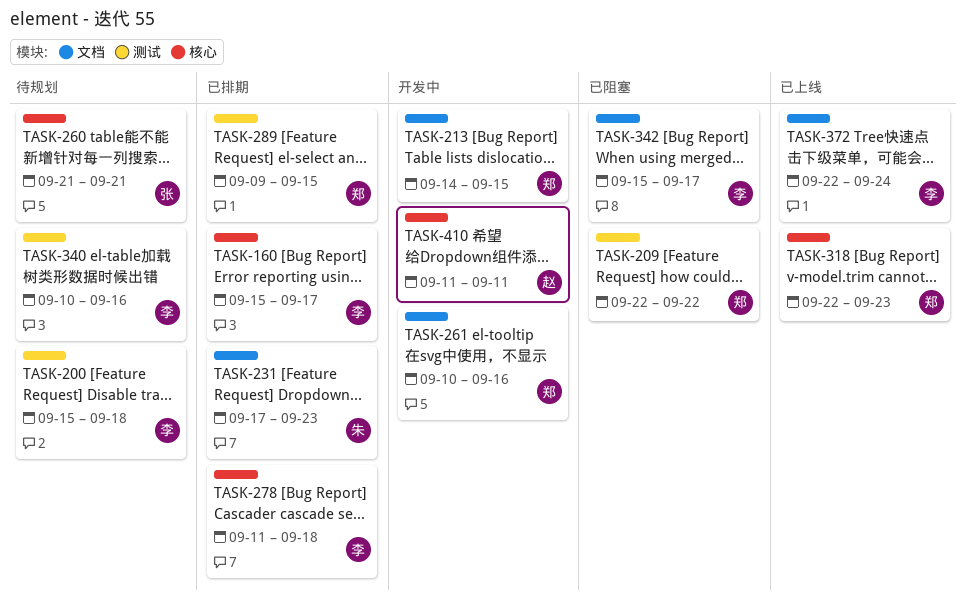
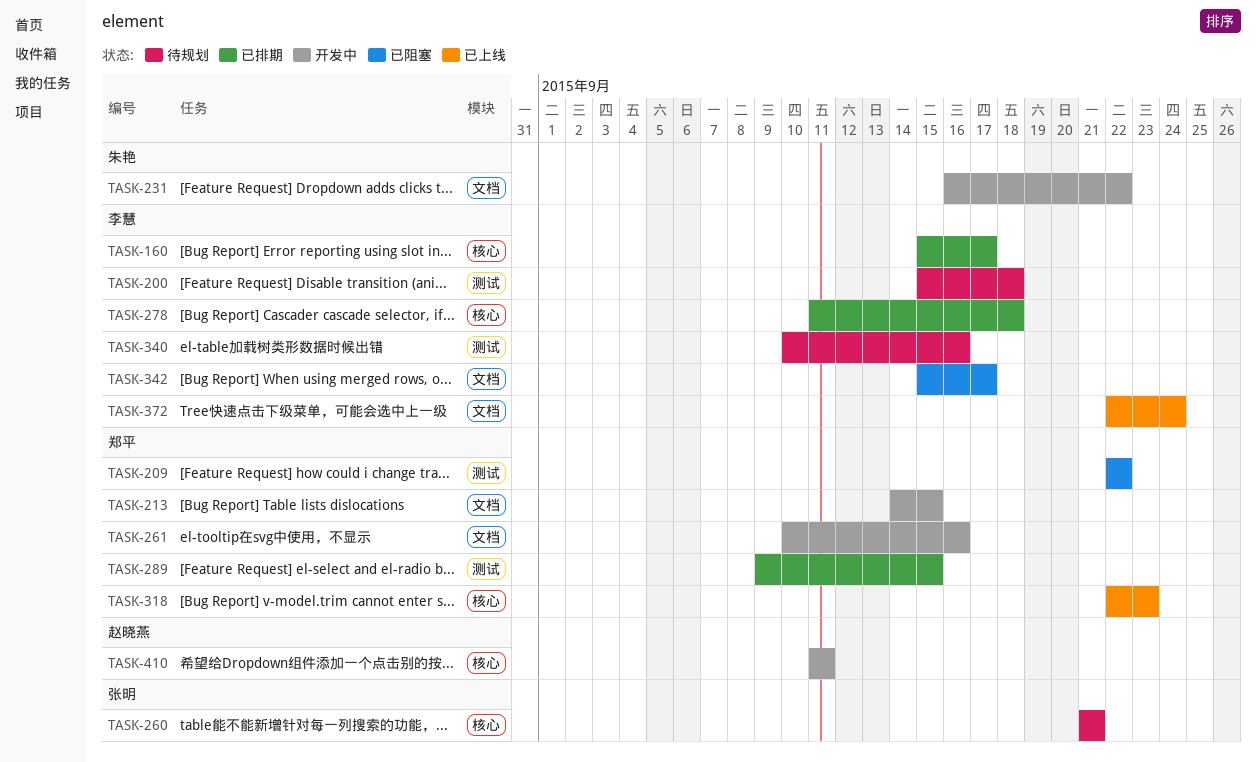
TASK-231, status: 已排期 -> 开发中
TASK-231, start: Sep 17 -> Sep 16
TASK-231, due: Sep 23 -> Sep 22

